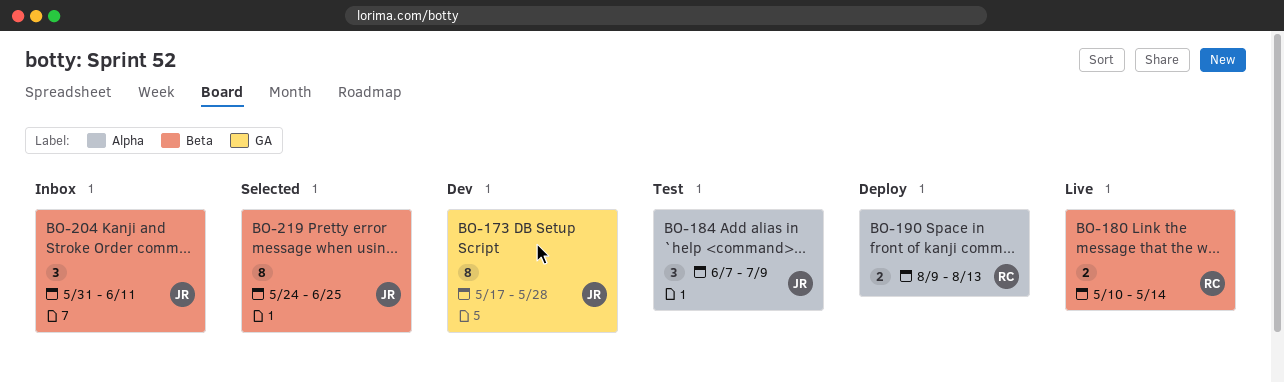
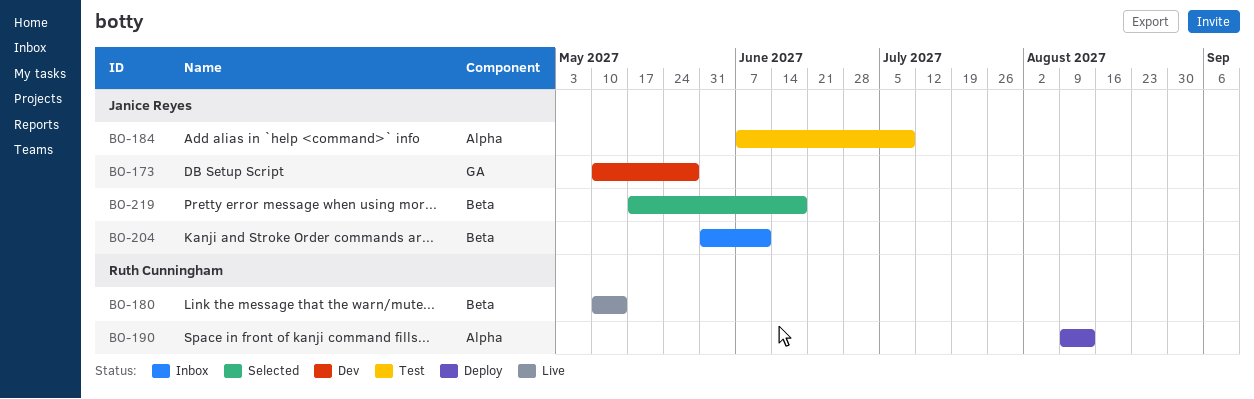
BO-173, start: May 17 -> May 10
BO-219, start: May 24 -> May 17
BO-219, due: Jun 25 -> Jun 18

